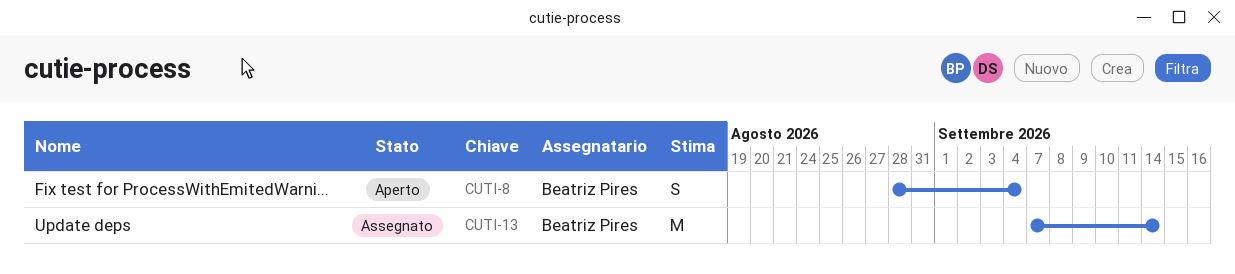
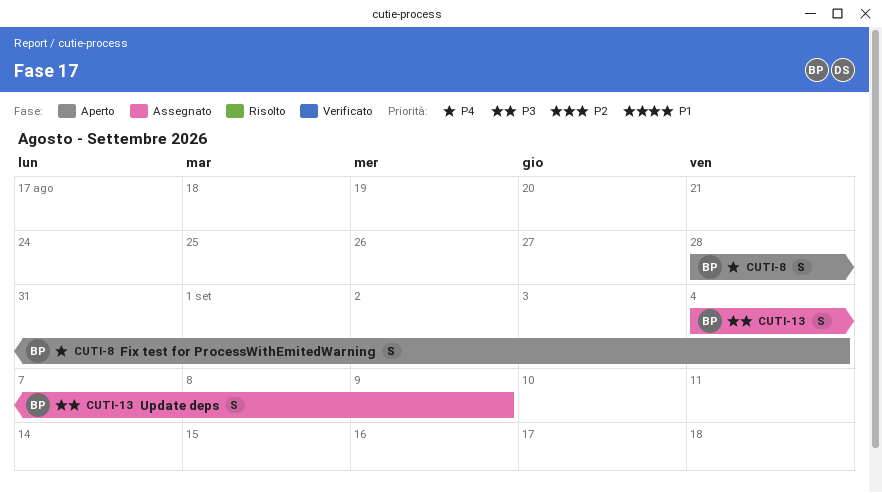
CUTI-13, estimate: M -> S
CUTI-13, start: Sep 7 -> Sep 4
CUTI-13, due: Sep 14 -> Sep 9

